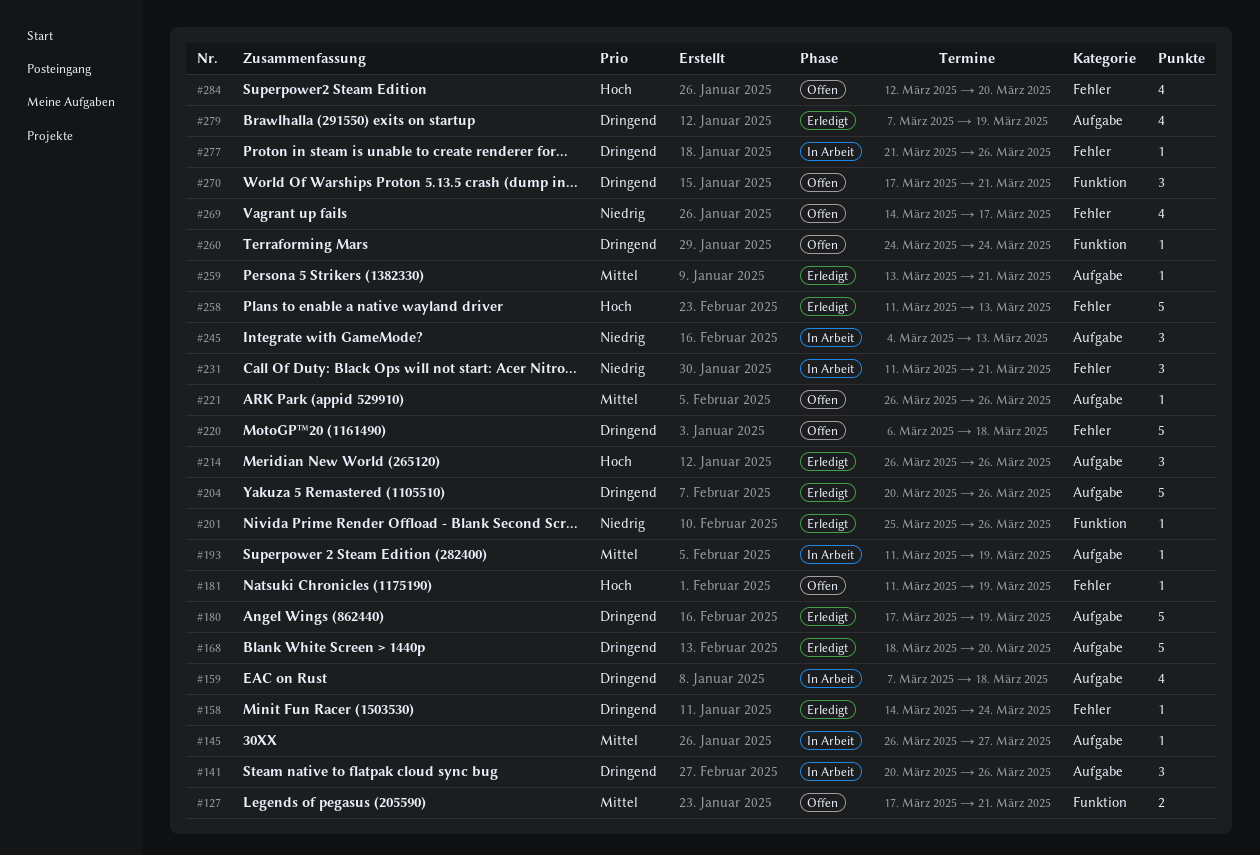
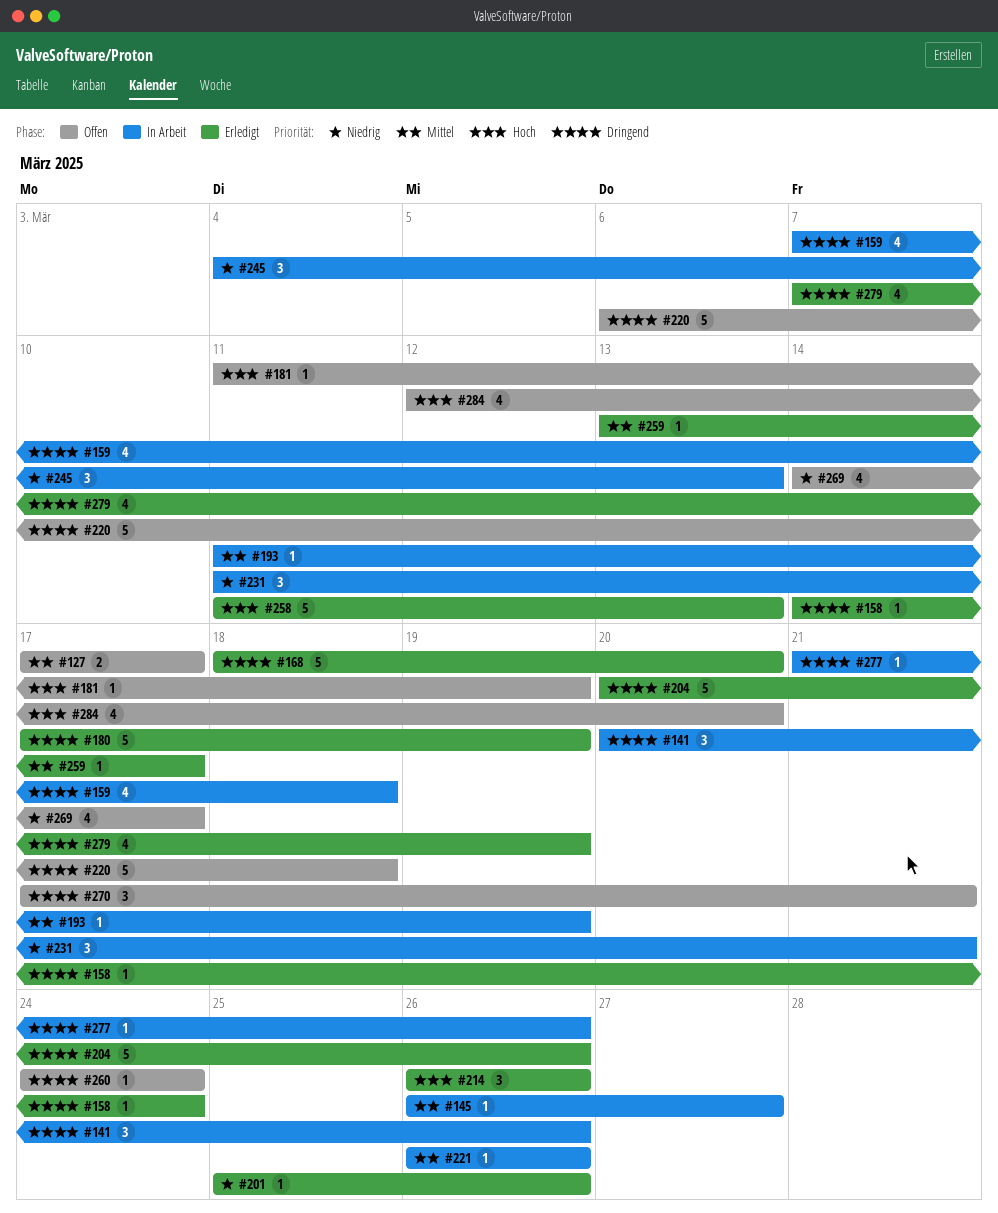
#127, due: Mar 21 -> Mar 17
#221, status: Offen -> In Arbeit
#259, due: Mar 21 -> Mar 17

